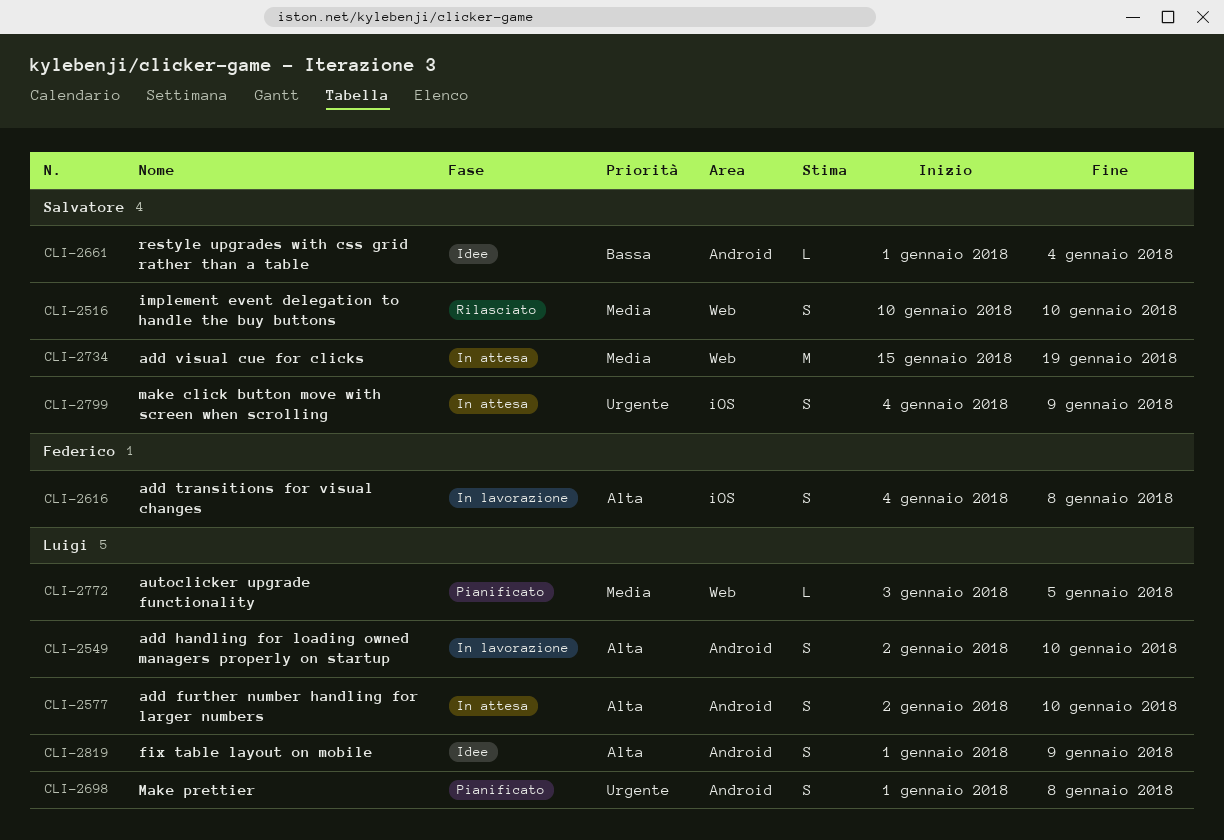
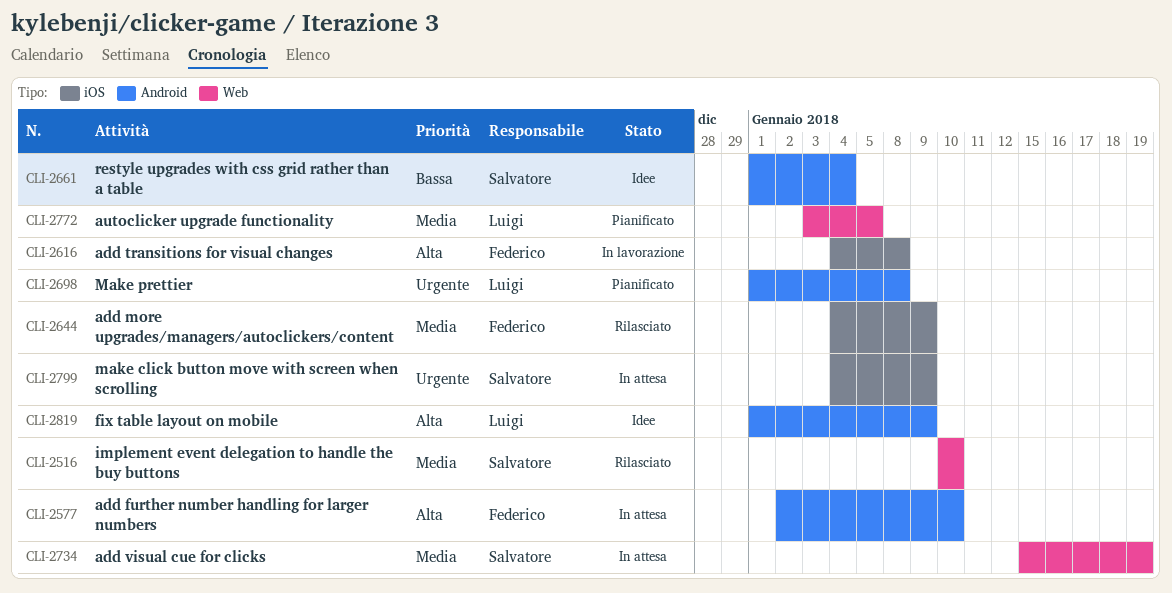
CLI-2549: present -> none
CLI-2577, owner: Luigi -> Federico
CLI-2644: none -> present

